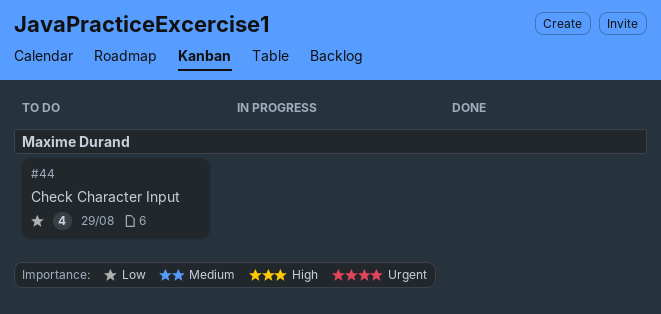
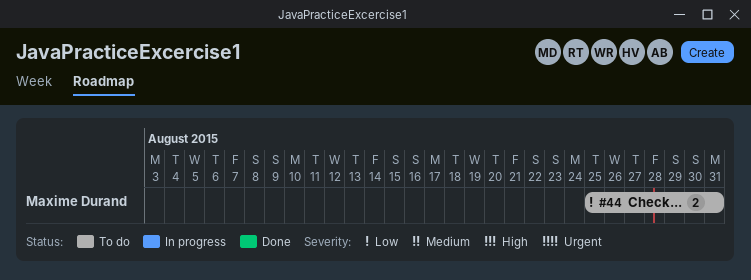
#44, estimate: 4 -> 2
#44, due: Aug 29 -> Aug 31

